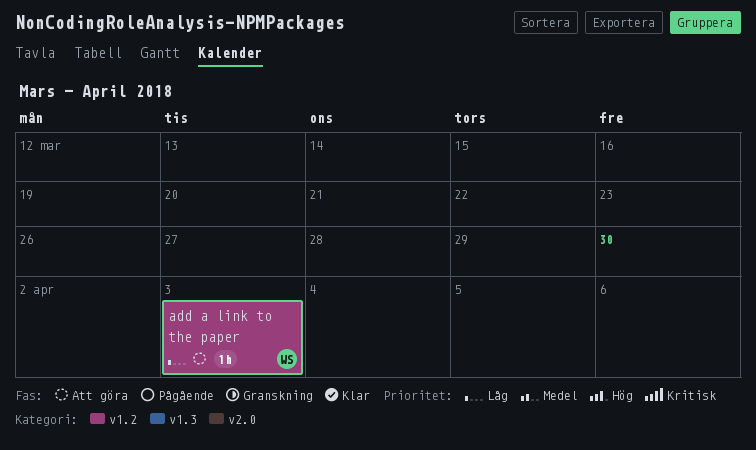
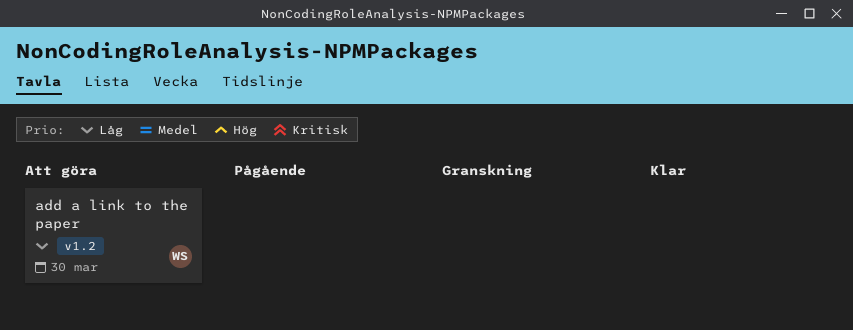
add a link to the paper, due: Apr 3 -> Mar 30

